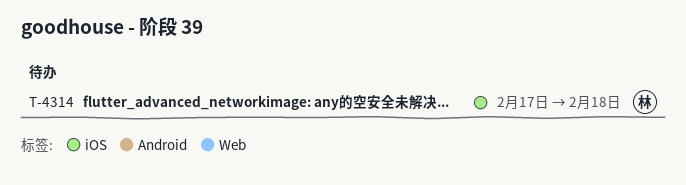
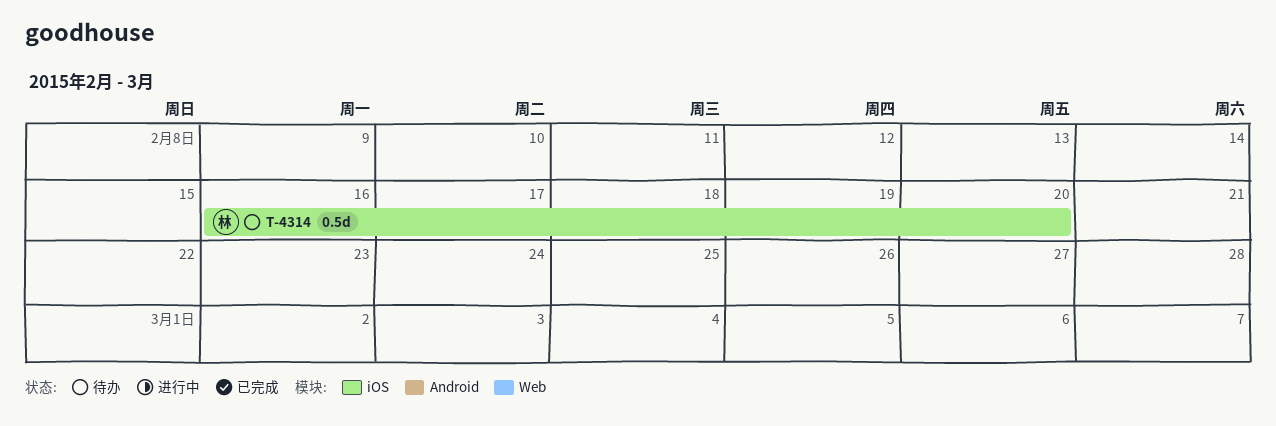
T-4314, start: Feb 17 -> Feb 16
T-4314, due: Feb 18 -> Feb 20

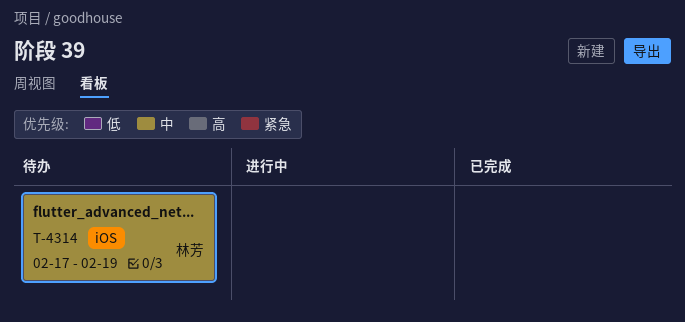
T-4314, start: Feb 16 -> Feb 17
T-4314, due: Feb 20 -> Feb 19

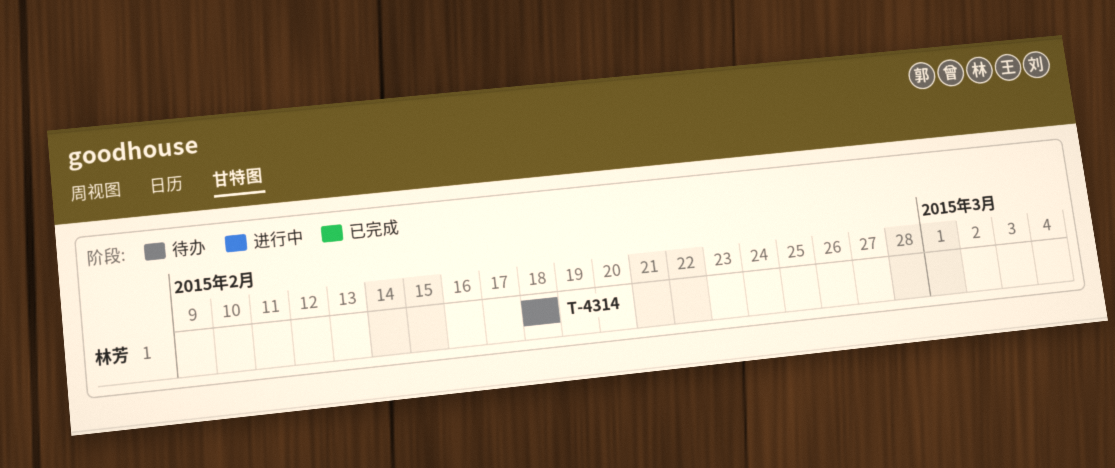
T-4314, start: Feb 17 -> Feb 18
T-4314, due: Feb 19 -> Feb 18

